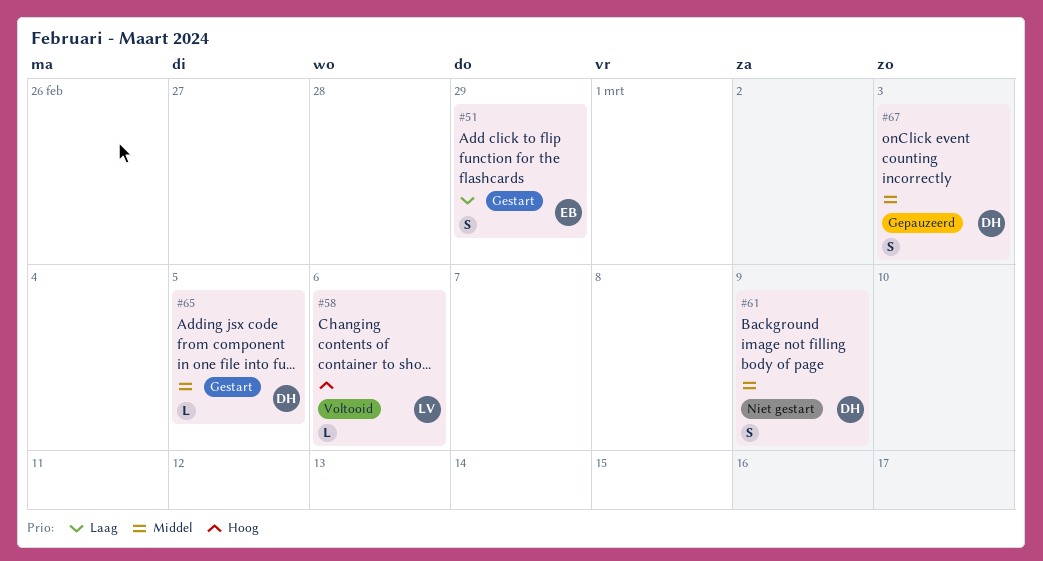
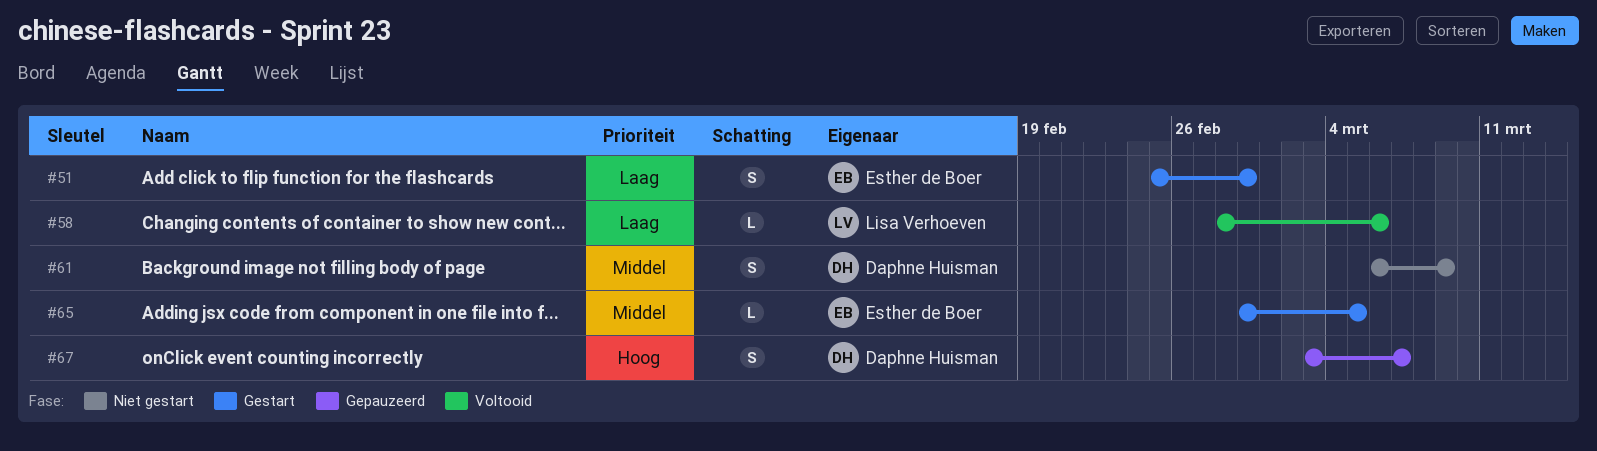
#58, priority: Hoog -> Laag
#65, owner: Daphne Huisman -> Esther de Boer
#67, priority: Middel -> Hoog
#67, due: Mar 3 -> Mar 7

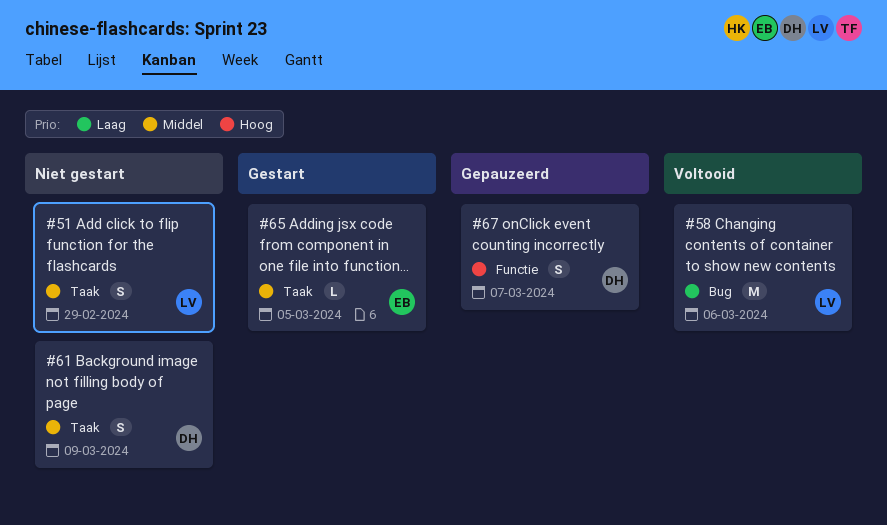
#51, status: Gestart -> Niet gestart
#51, owner: Esther de Boer -> Lisa Verhoeven
#51, priority: Laag -> Middel
#58, estimate: L -> M

